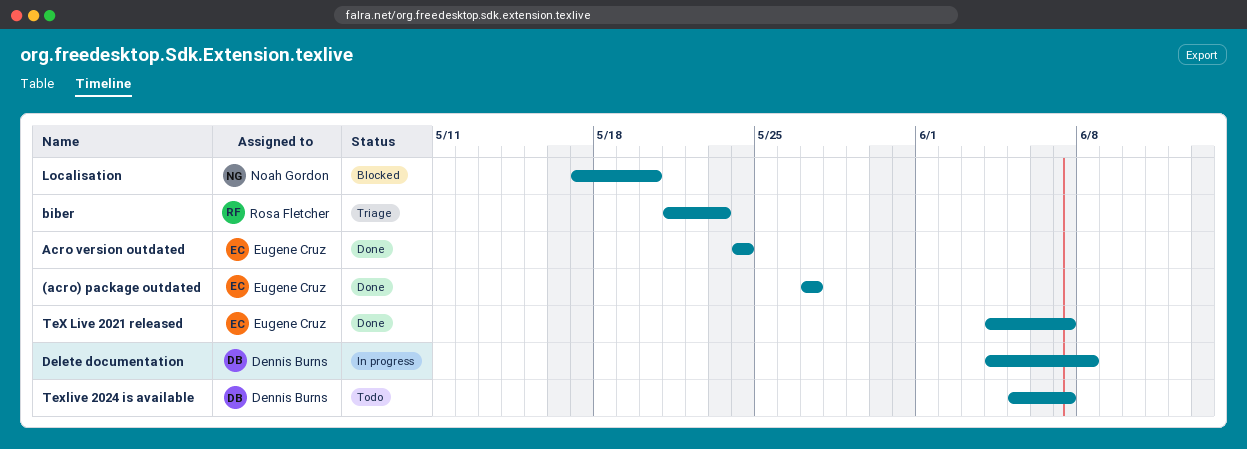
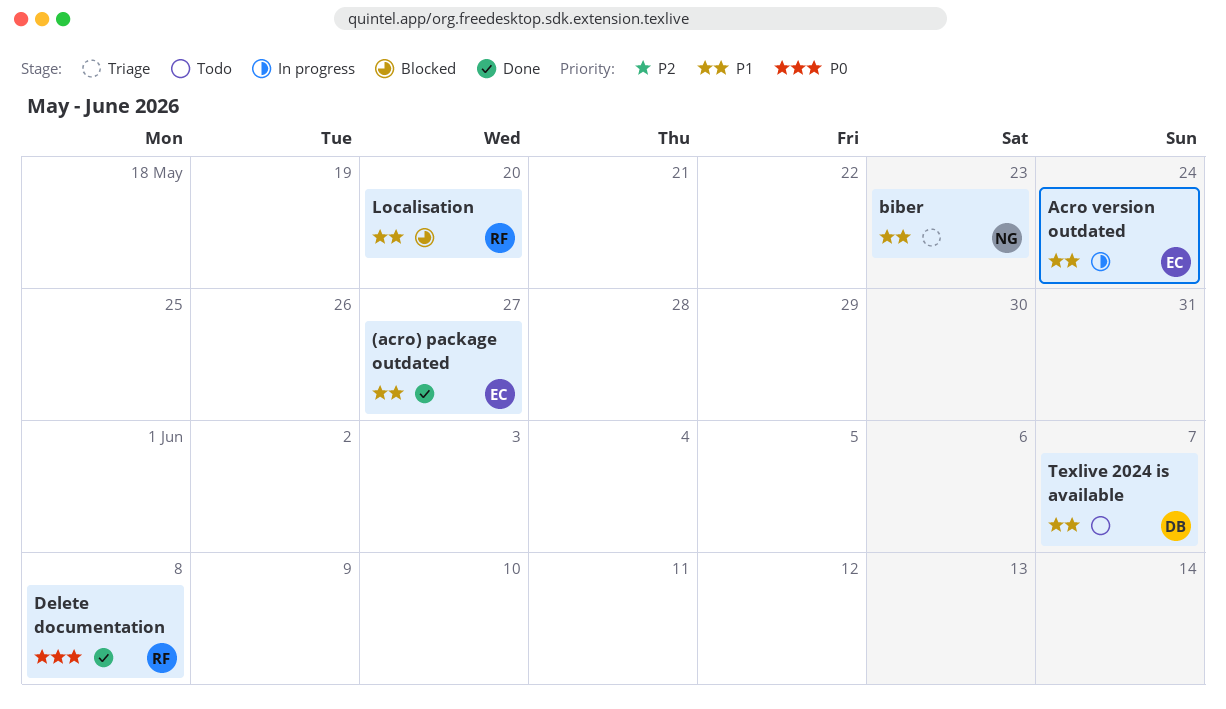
Acro version outdated, status: Done -> In progress
biber, owner: Rosa Fletcher -> Noah Gordon
Delete documentation, status: In progress -> Done
Delete documentation, owner: Dennis Burns -> Rosa Fletcher
Localisation, owner: Noah Gordon -> Rosa Fletcher
TeX Live 2021 released: present -> none

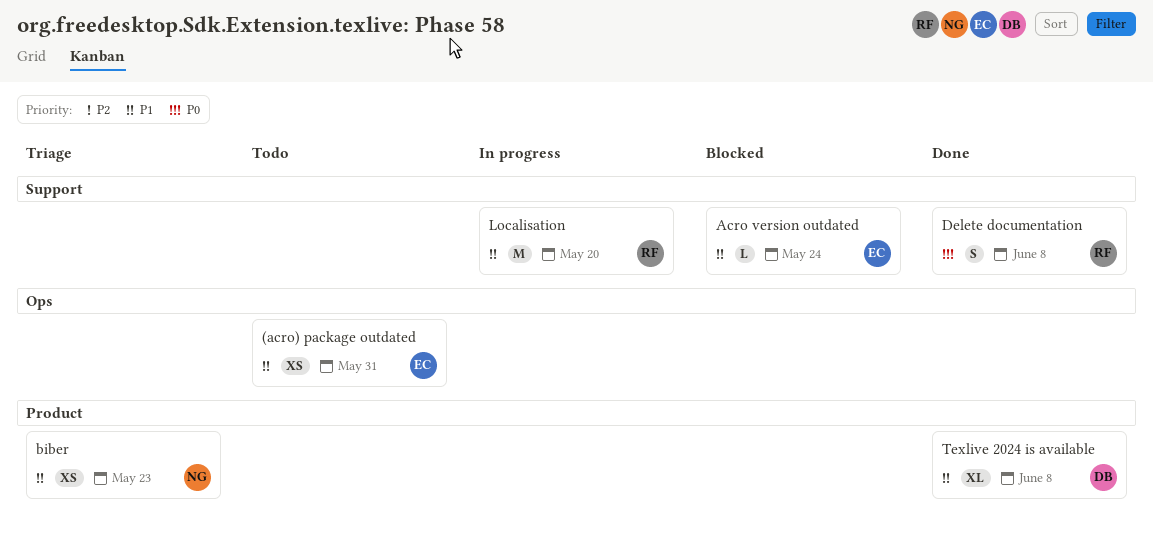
(acro) package outdated, status: Done -> Todo
(acro) package outdated, due: May 27 -> May 31
Acro version outdated, status: In progress -> Blocked
Localisation, status: Blocked -> In progress
Texlive 2024 is available, status: Todo -> Done
Texlive 2024 is available, due: Jun 7 -> Jun 8

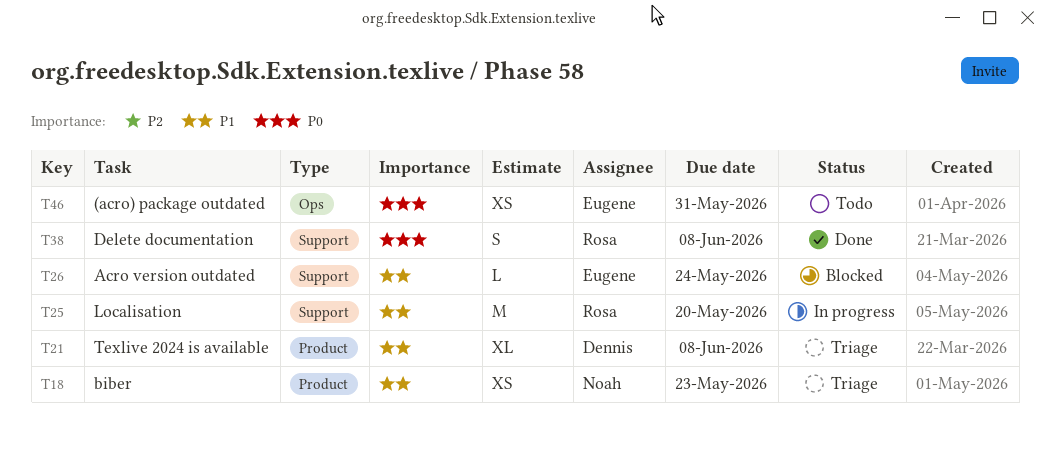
(acro) package outdated, priority: P1 -> P0
Texlive 2024 is available, status: Done -> Triage

